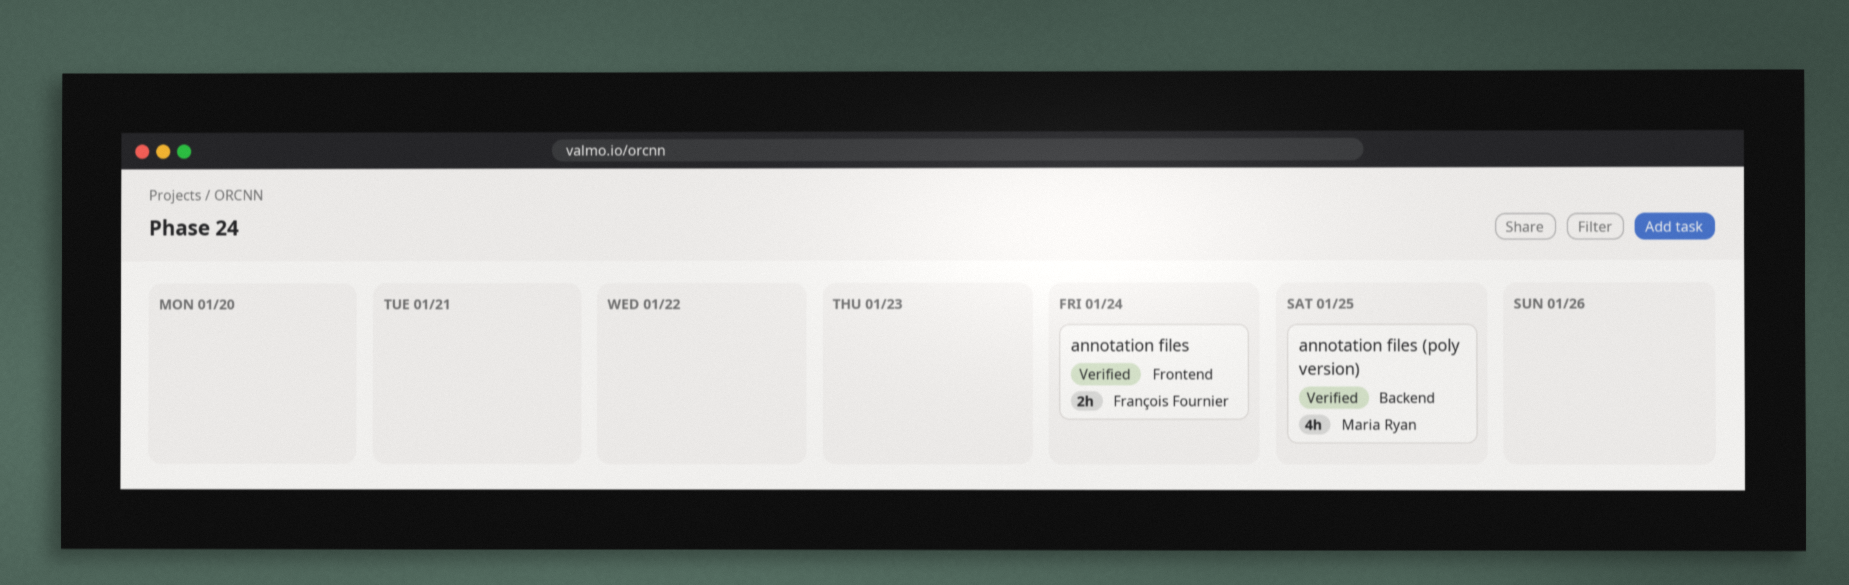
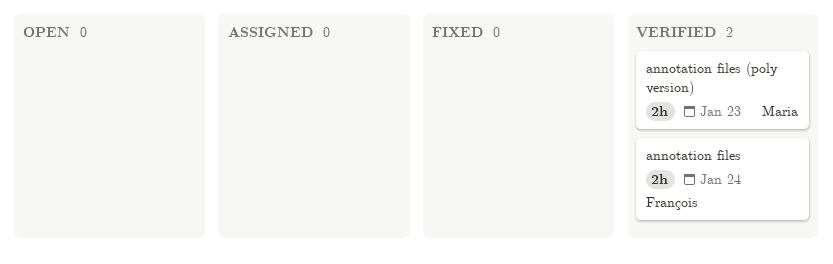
annotation files (poly version), estimate: 4h -> 2h
annotation files (poly version), due: Jan 25 -> Jan 23

